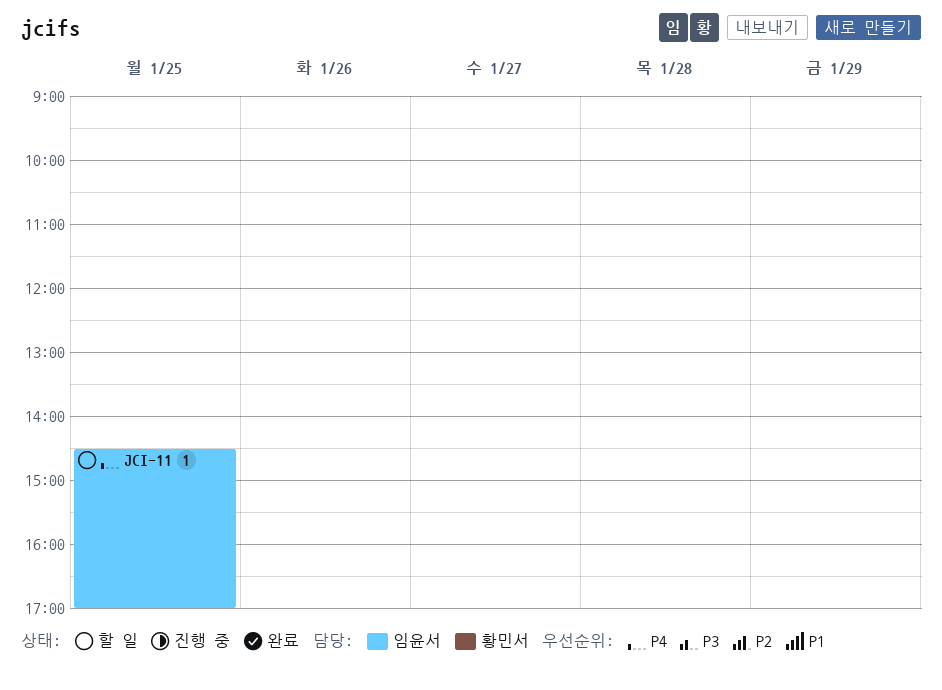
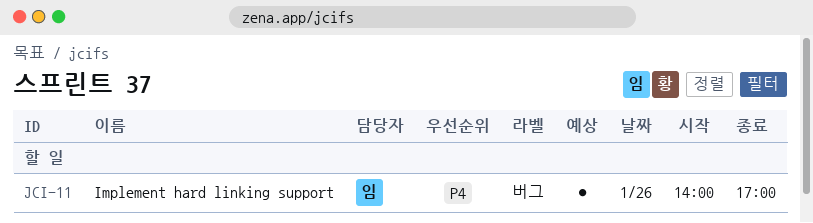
JCI-11, day: Jan 25 -> Jan 26
JCI-11, begins: 14:30 -> 14:00

